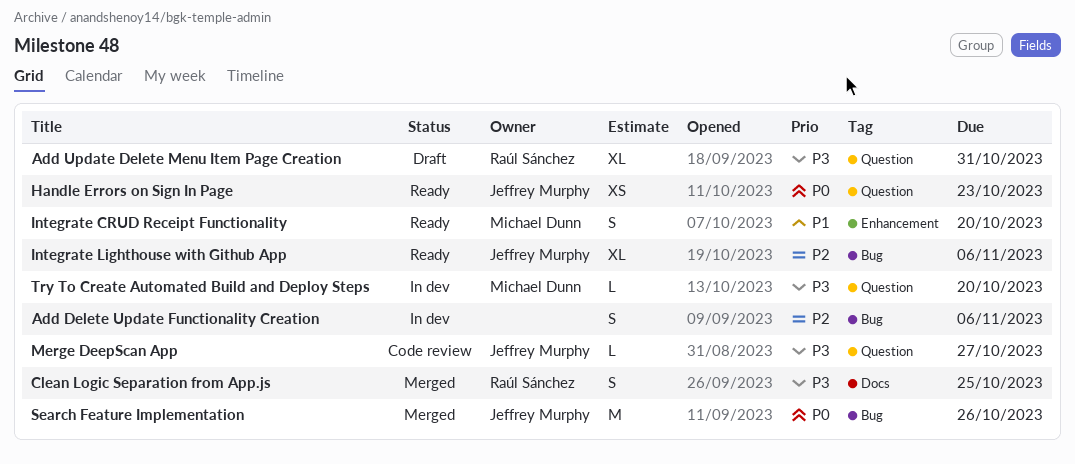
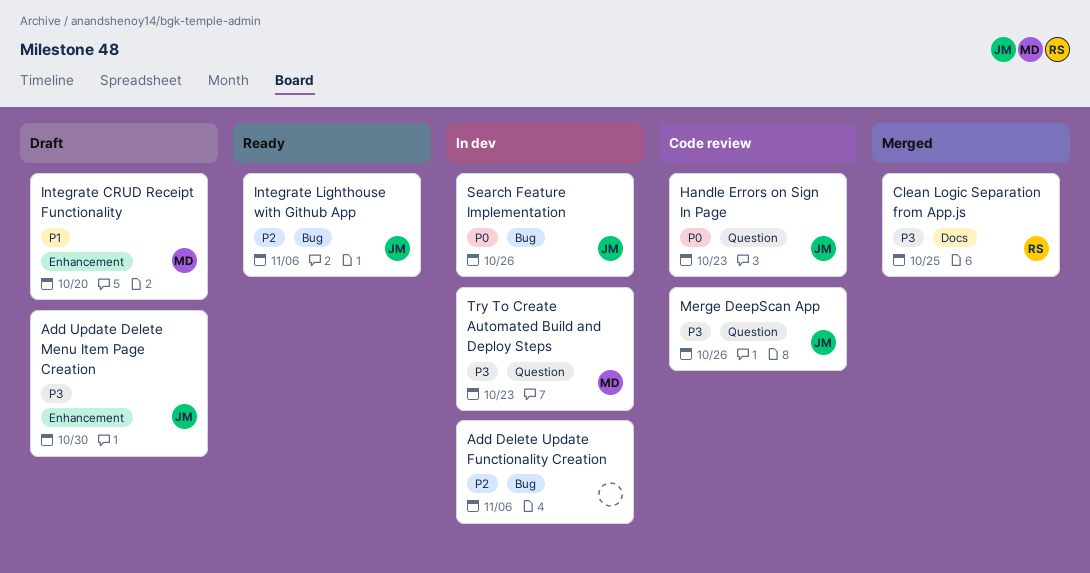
Add Update Delete Menu Item Page Creation, owner: Raúl Sánchez -> Jeffrey Murphy
Add Update Delete Menu Item Page Creation, label: Question -> Enhancement
Add Update Delete Menu Item Page Creation, due: Oct 31 -> Oct 30
Handle Errors on Sign In Page, status: Ready -> Code review
Integrate CRUD Receipt Functionality, status: Ready -> Draft
Merge DeepScan App, due: Oct 27 -> Oct 26
Search Feature Implementation, status: Merged -> In dev
Try To Create Automated Build and Deploy Steps, due: Oct 20 -> Oct 23

